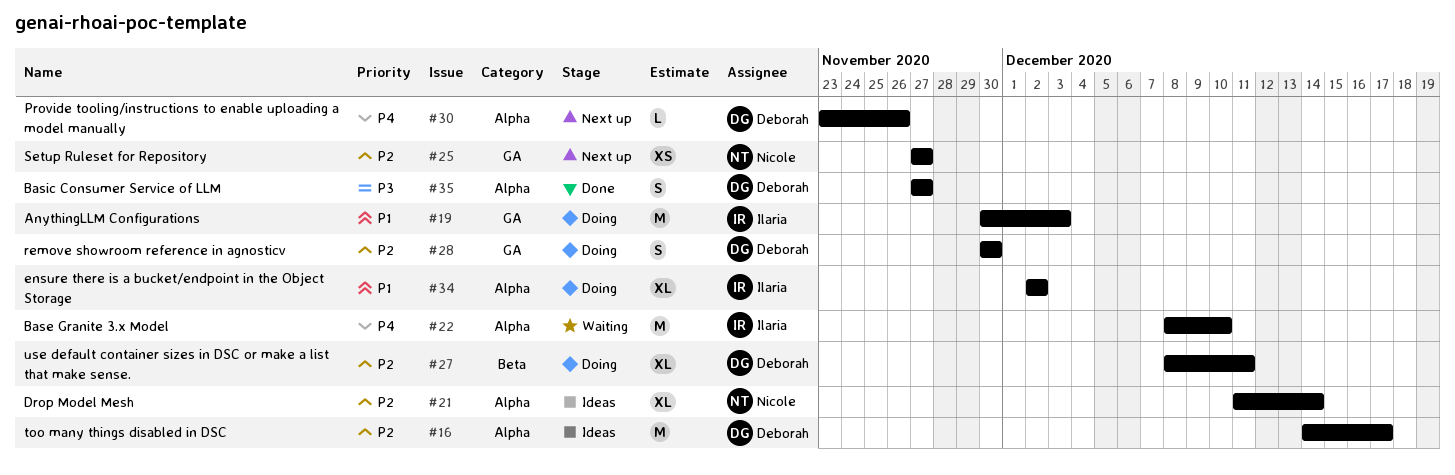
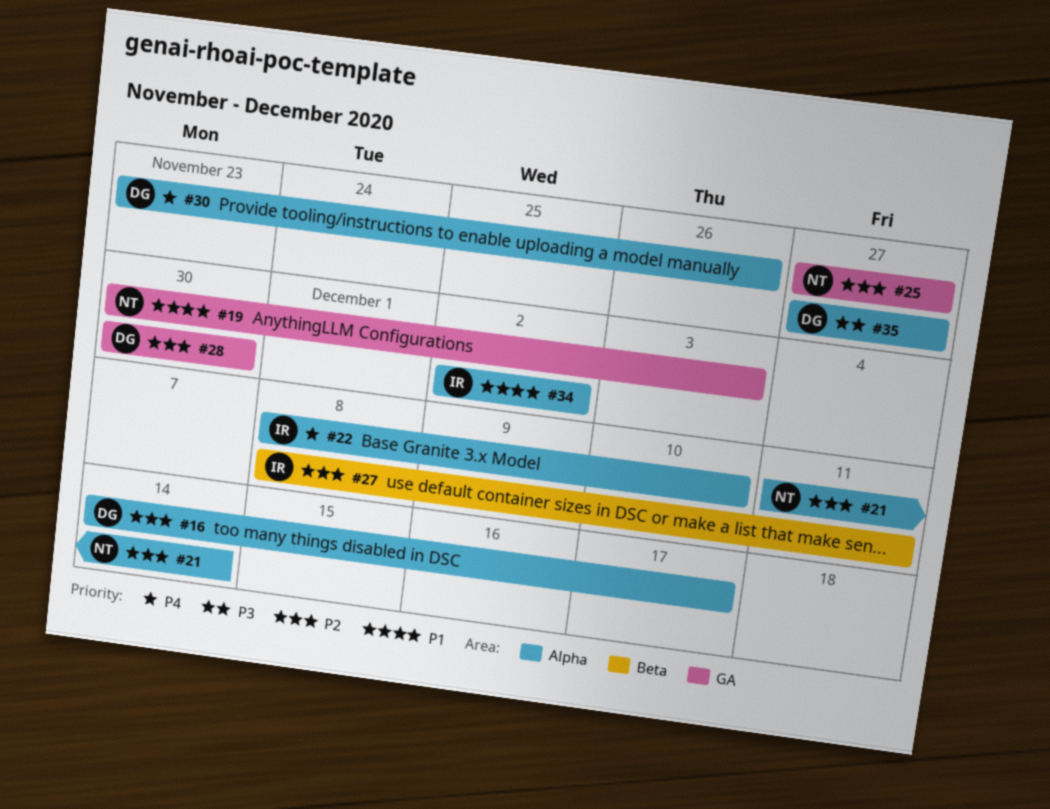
#19, owner: Ilaria -> Nicole
#27, owner: Deborah -> Ilaria

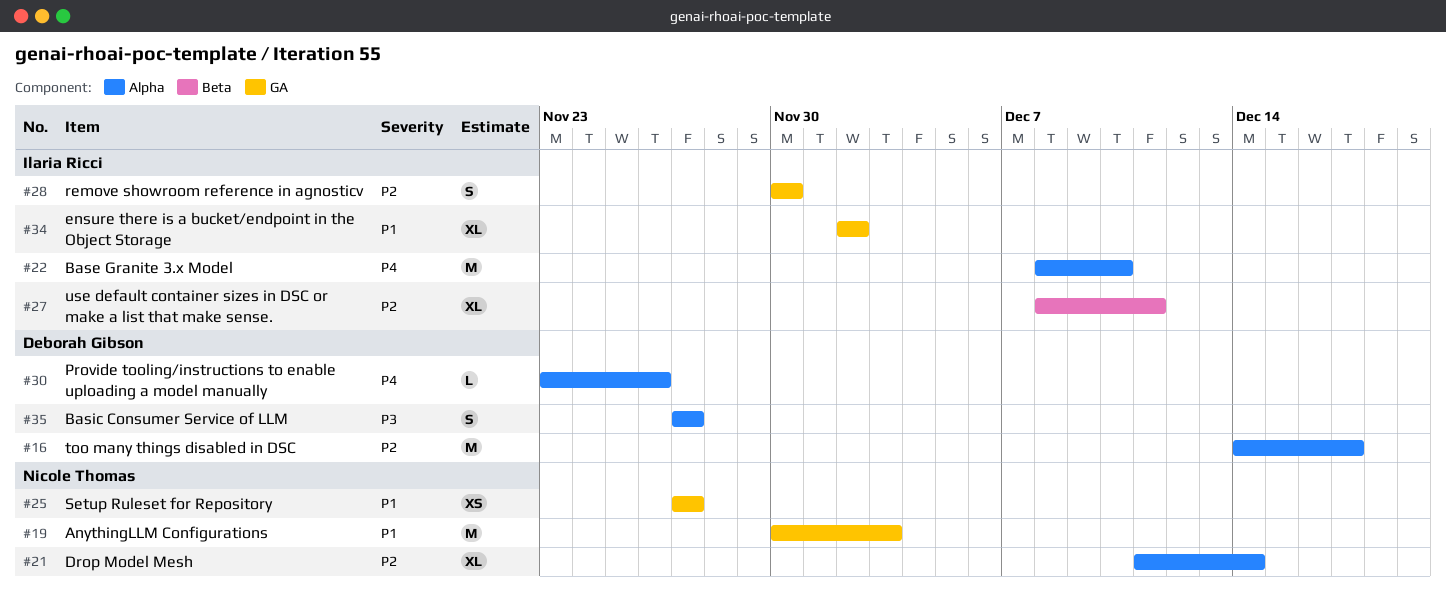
#25, priority: P2 -> P1
#28, owner: Deborah Gibson -> Ilaria Ricci
#34, label: Alpha -> GA

